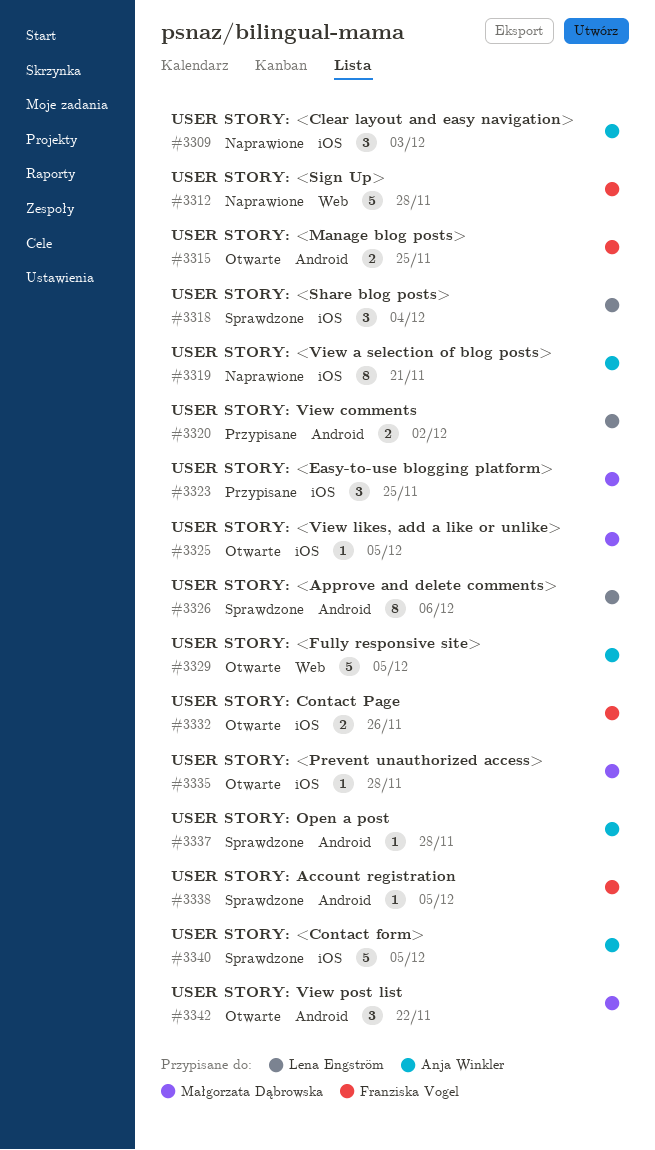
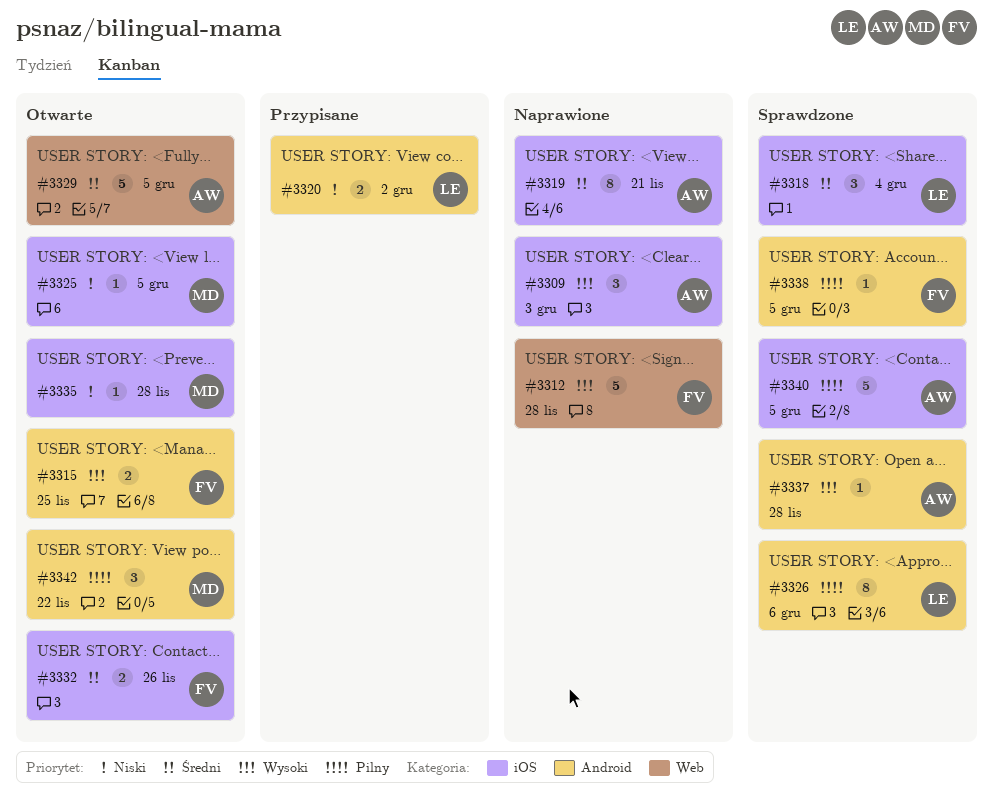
#3323: present -> none

